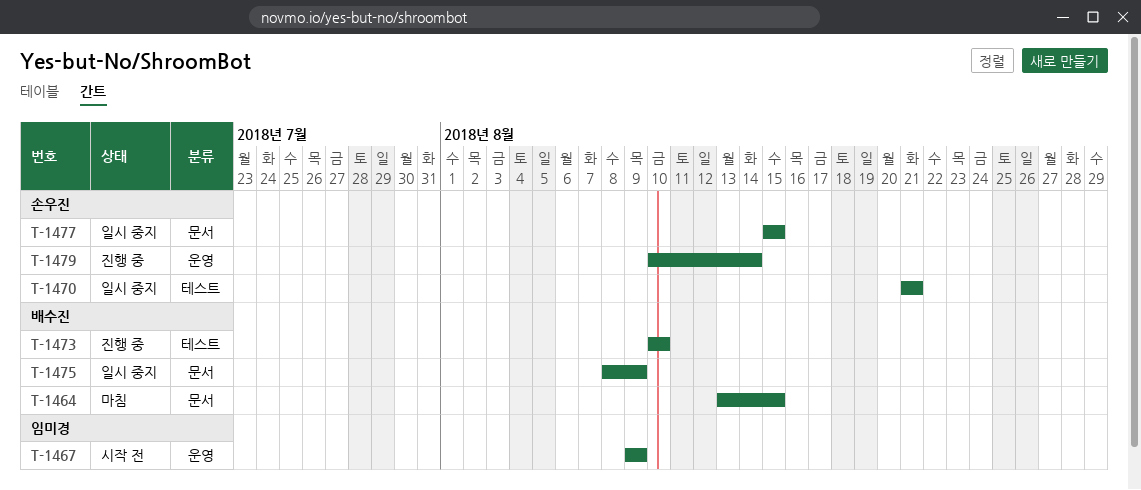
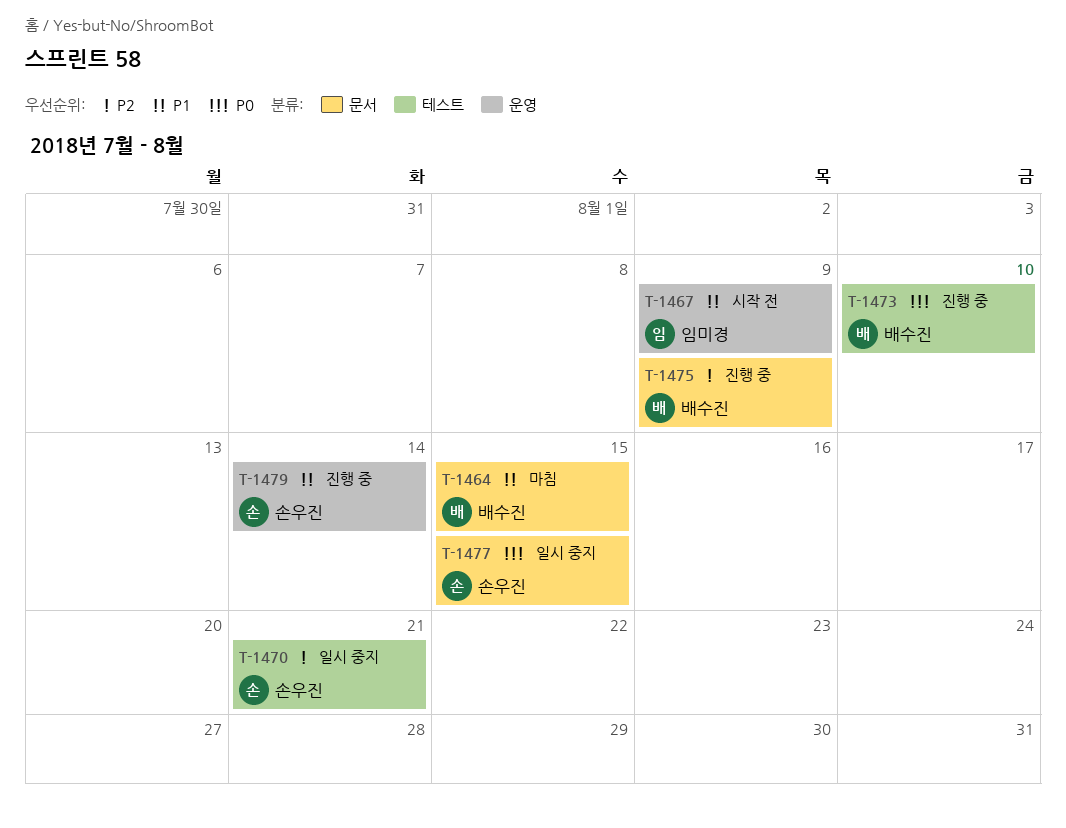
T-1475, status: 일시 중지 -> 진행 중

